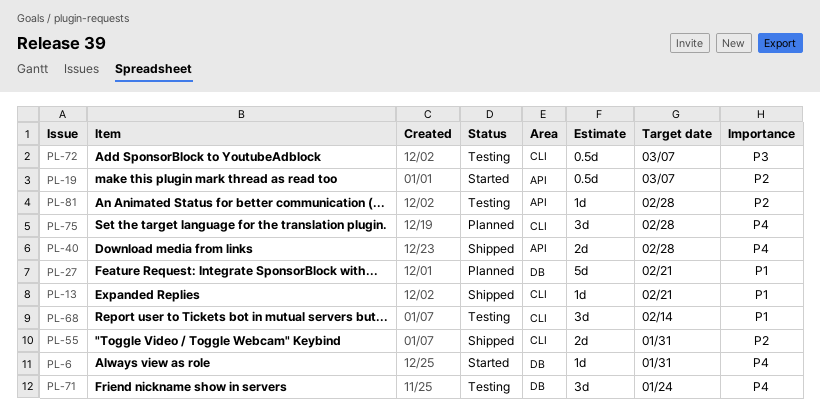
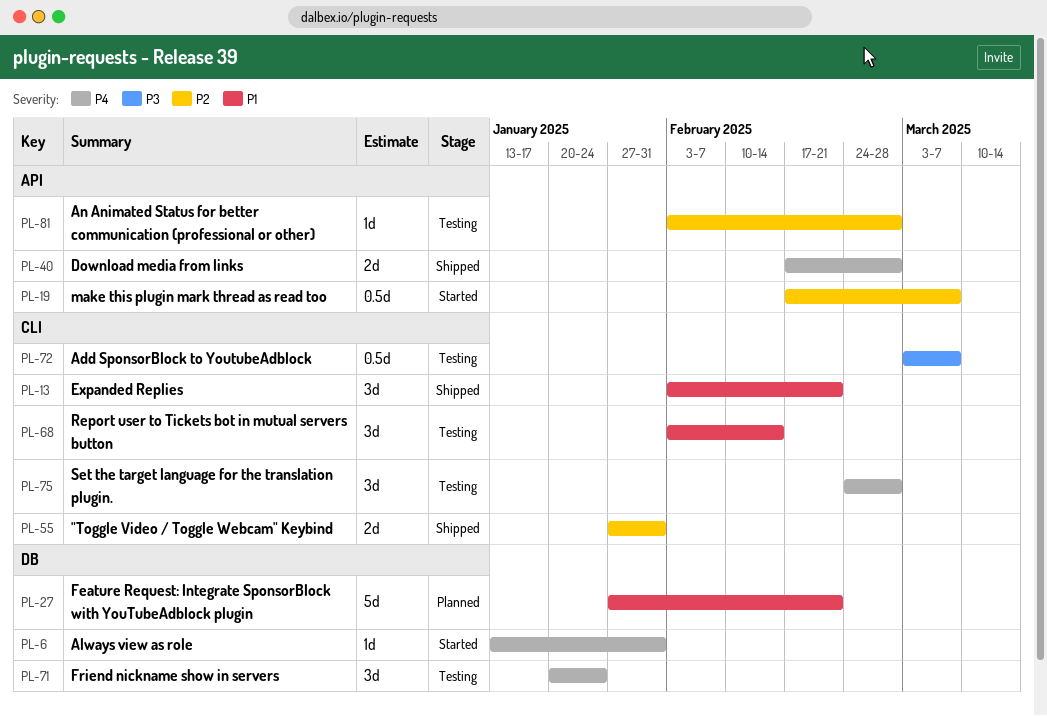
PL-13, estimate: 1d -> 3d
PL-75, status: Planned -> Testing

